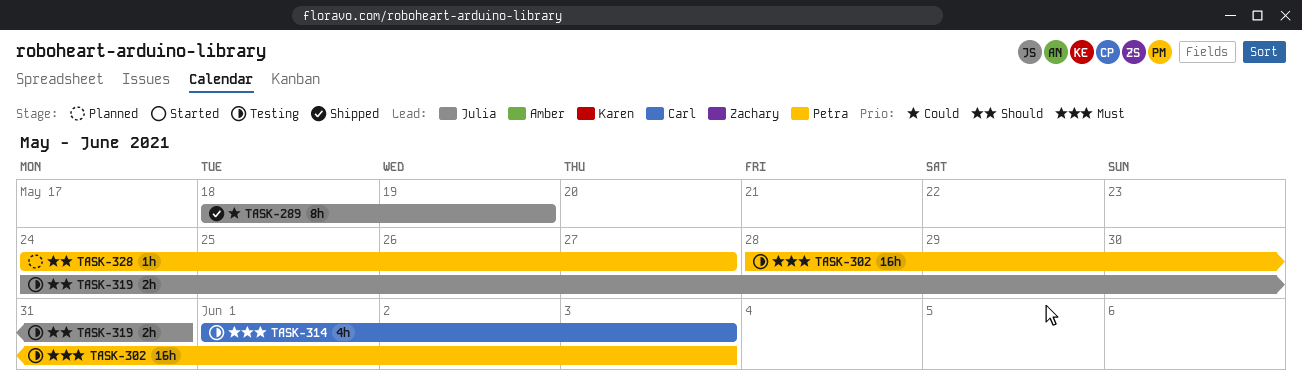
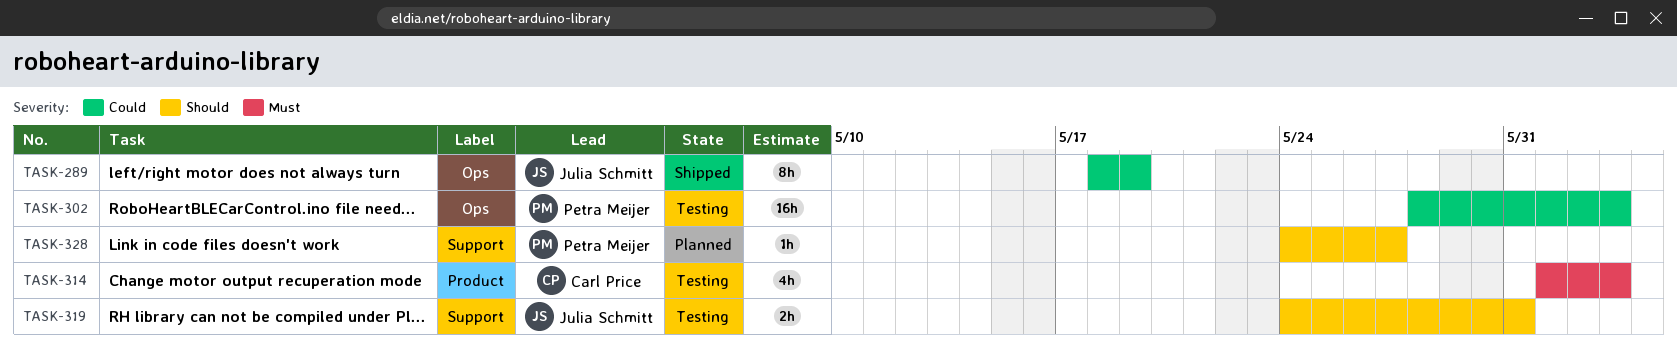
TASK-302, priority: Must -> Could

